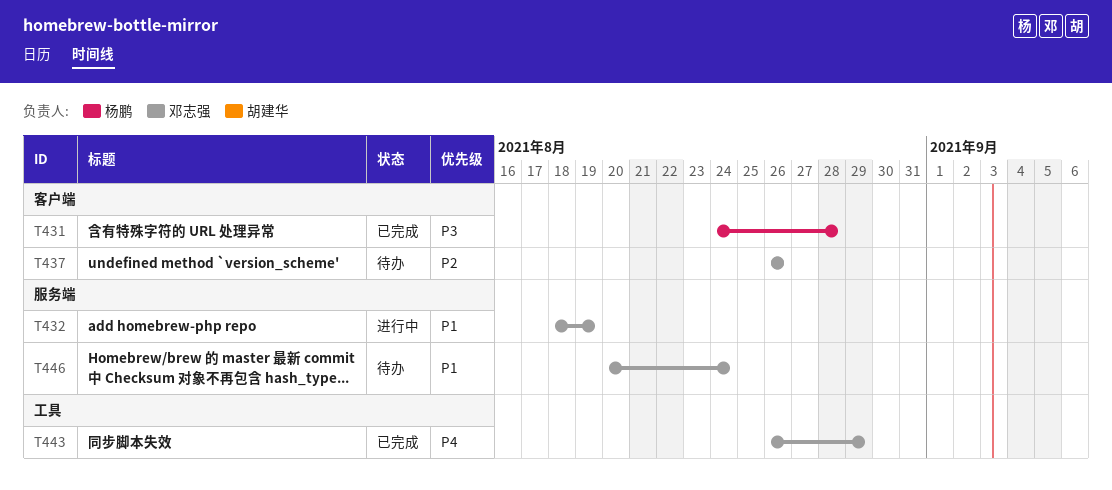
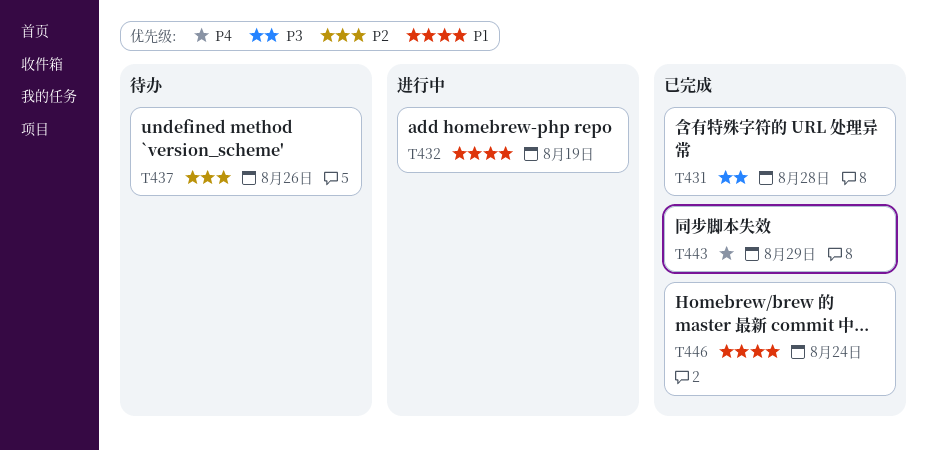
T446, status: 待办 -> 已完成

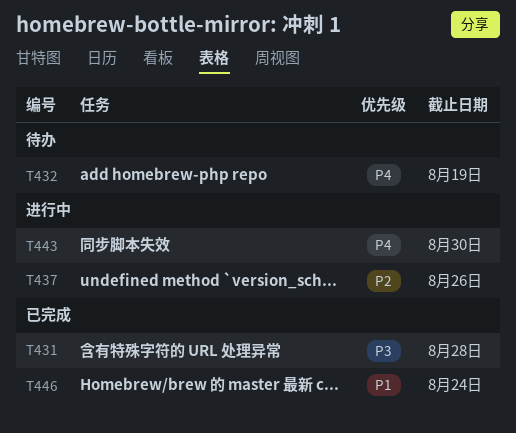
T432, status: 进行中 -> 待办
T432, priority: P1 -> P4
T437, status: 待办 -> 进行中
T443, status: 已完成 -> 进行中
T443, due: Aug 29 -> Aug 30

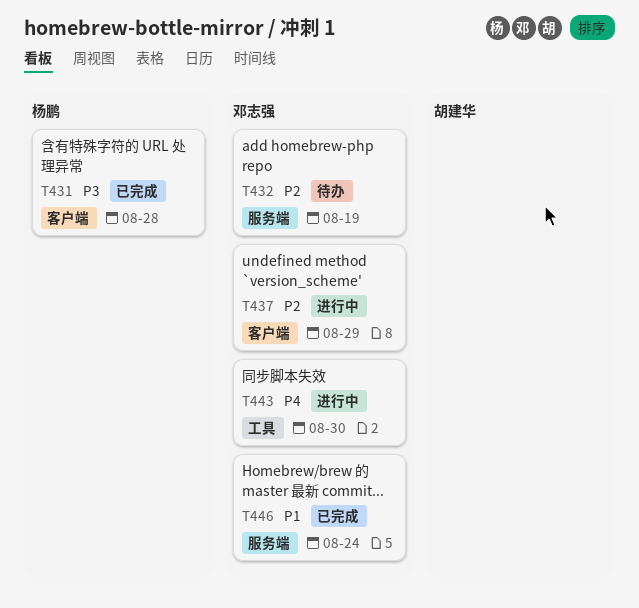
T432, priority: P4 -> P2
T437, due: Aug 26 -> Aug 29

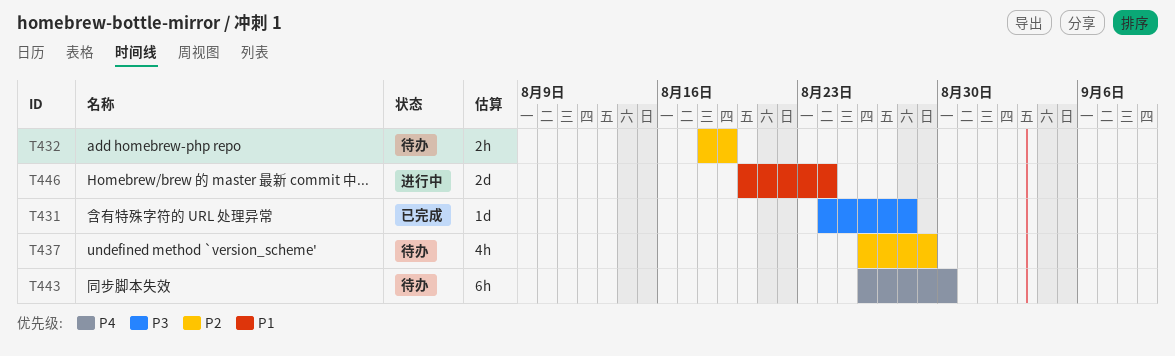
T437, status: 进行中 -> 待办
T443, status: 进行中 -> 待办
T446, status: 已完成 -> 进行中

